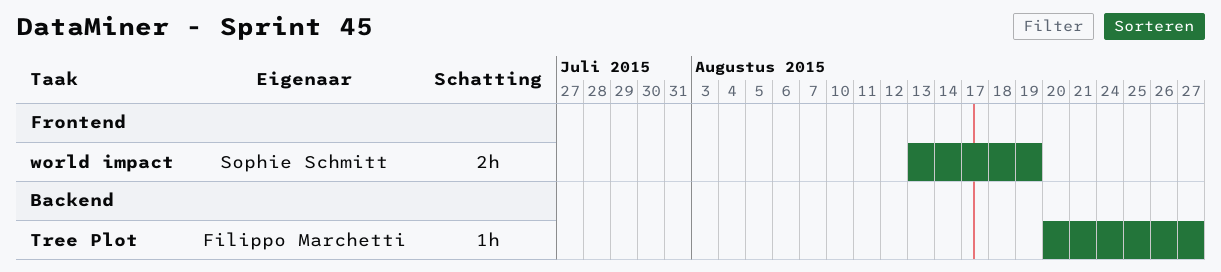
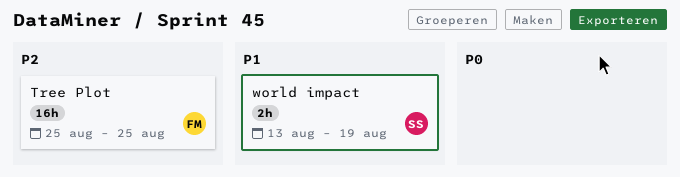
Tree Plot, estimate: 1h -> 16h
Tree Plot, start: Aug 20 -> Aug 25
Tree Plot, due: Aug 27 -> Aug 25

